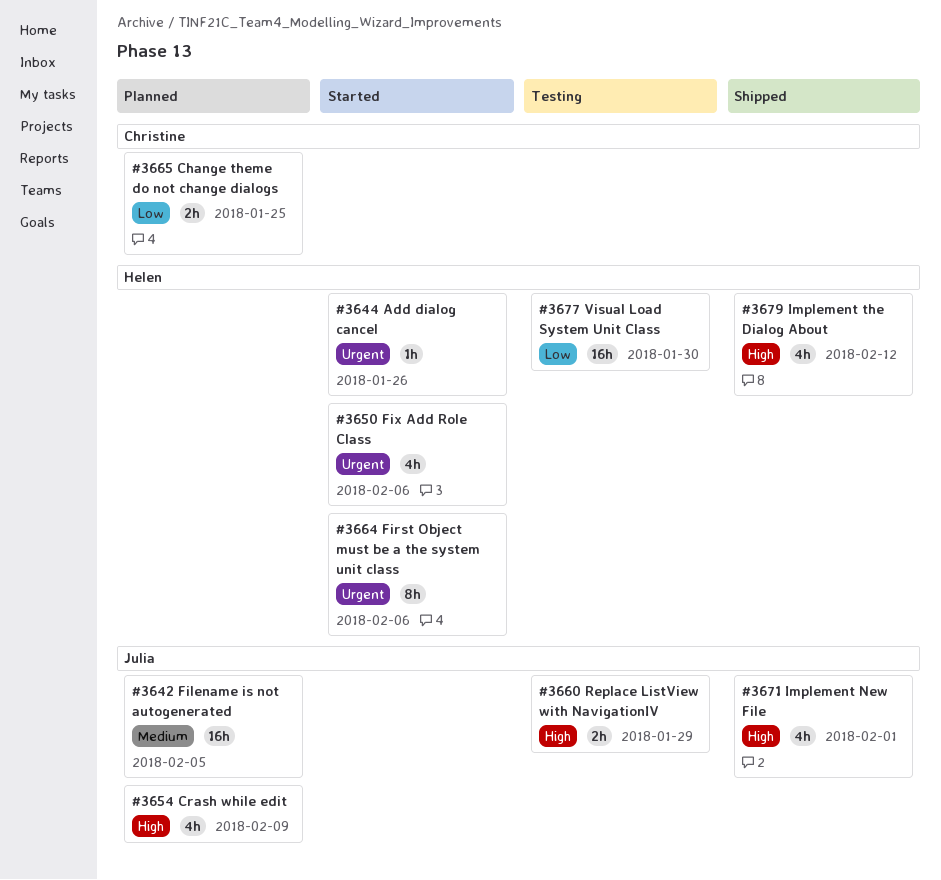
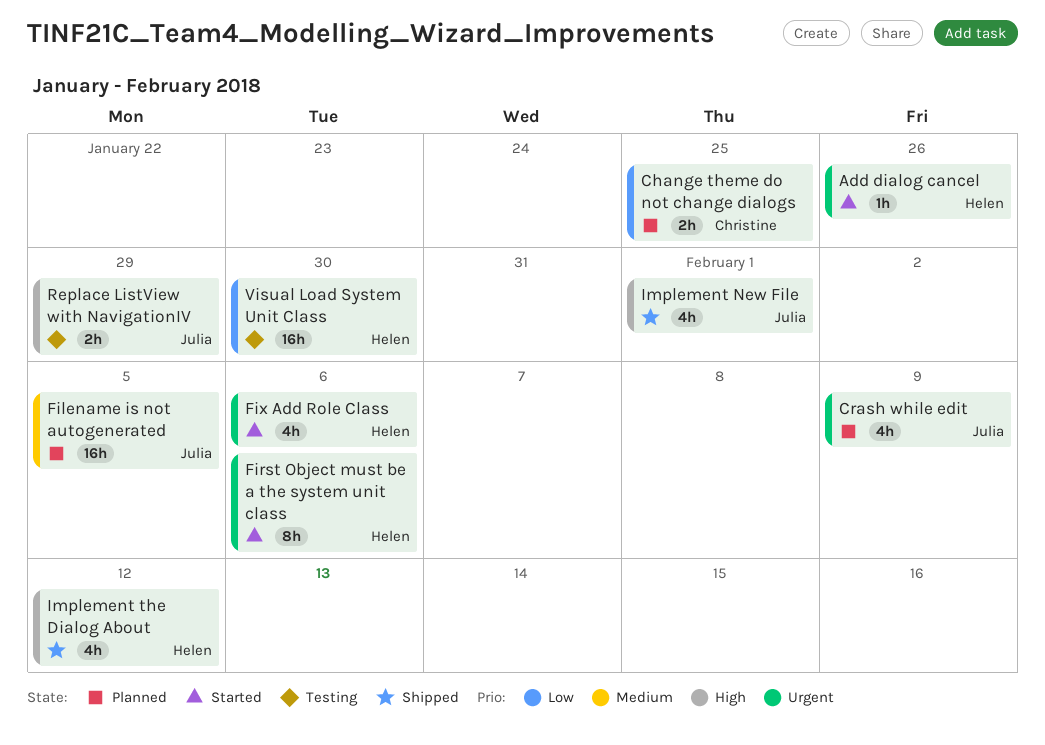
Crash while edit, priority: High -> Urgent

